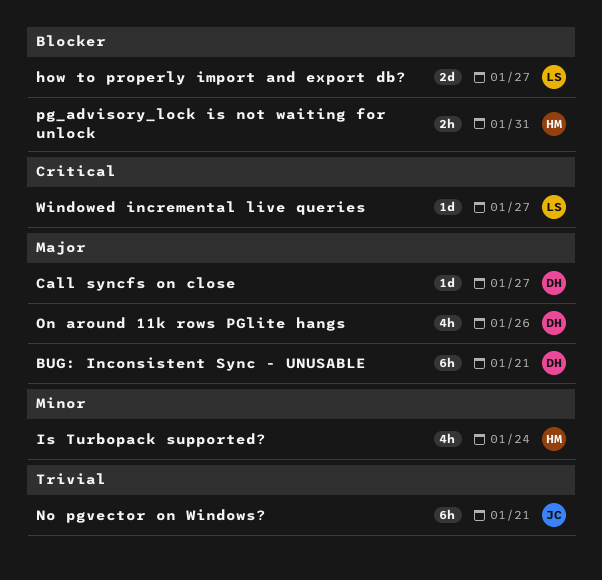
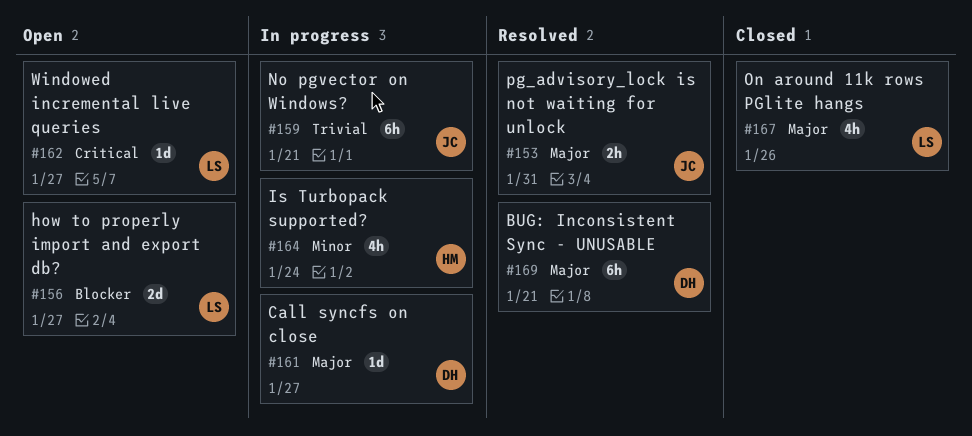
On around 11k rows PGlite hangs, owner: DH -> LS
pg_advisory_lock is not waiting for unlock, owner: HM -> JC
pg_advisory_lock is not waiting for unlock, priority: Blocker -> Major

